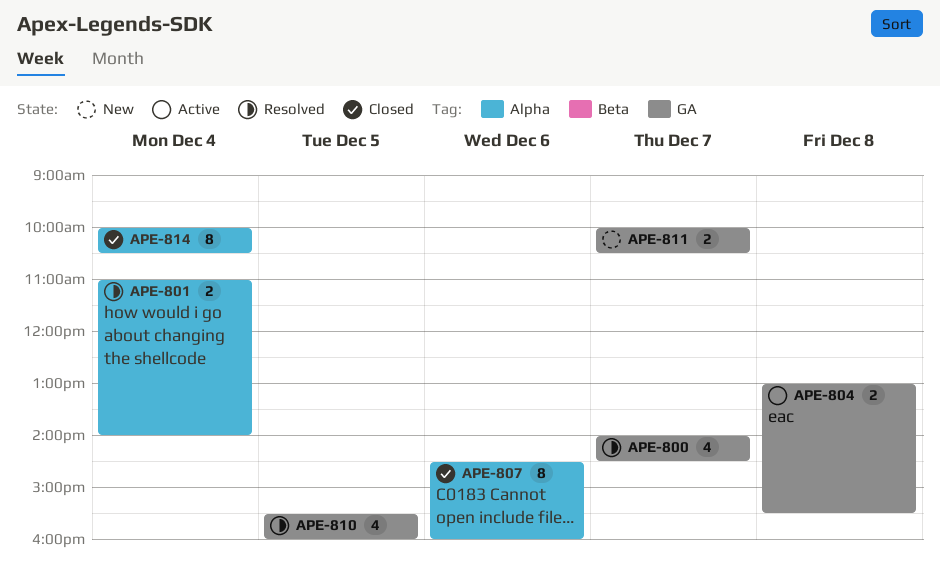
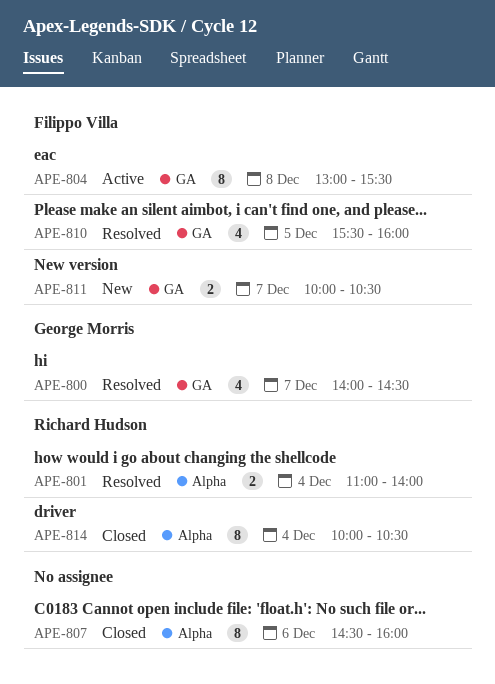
APE-804, estimate: 2 -> 8

